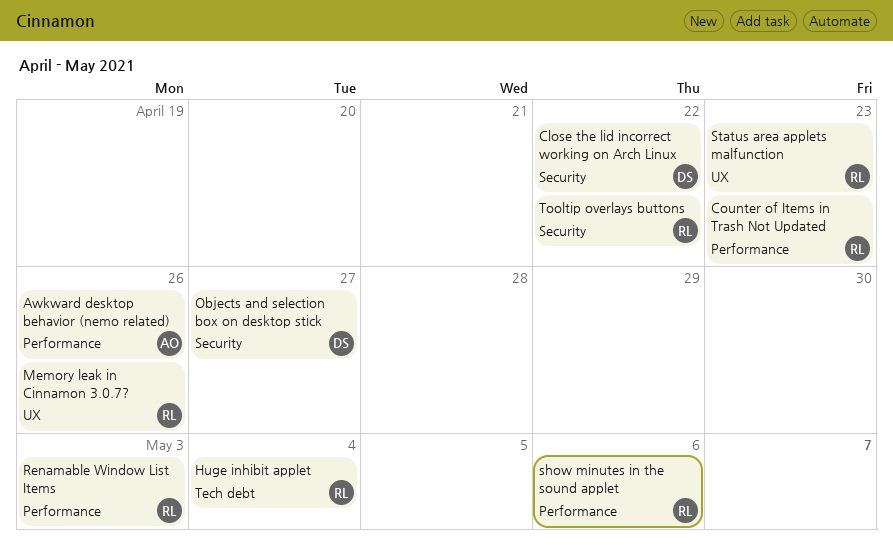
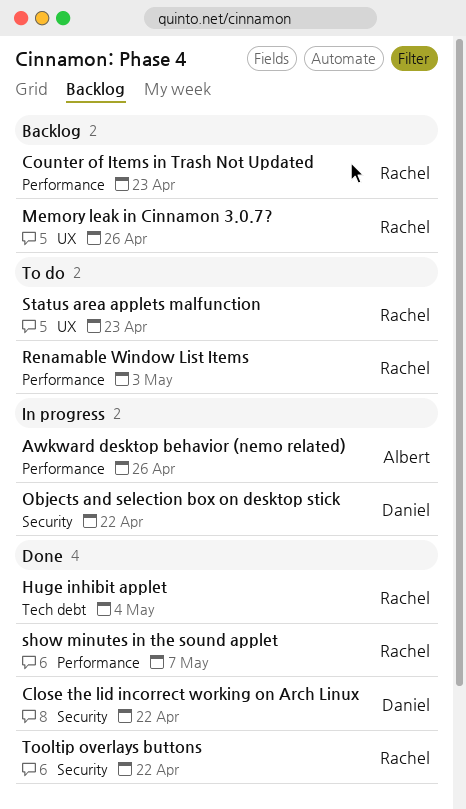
Objects and selection box on desktop stick, due: Apr 27 -> Apr 22
show minutes in the sound applet, due: May 6 -> May 7

